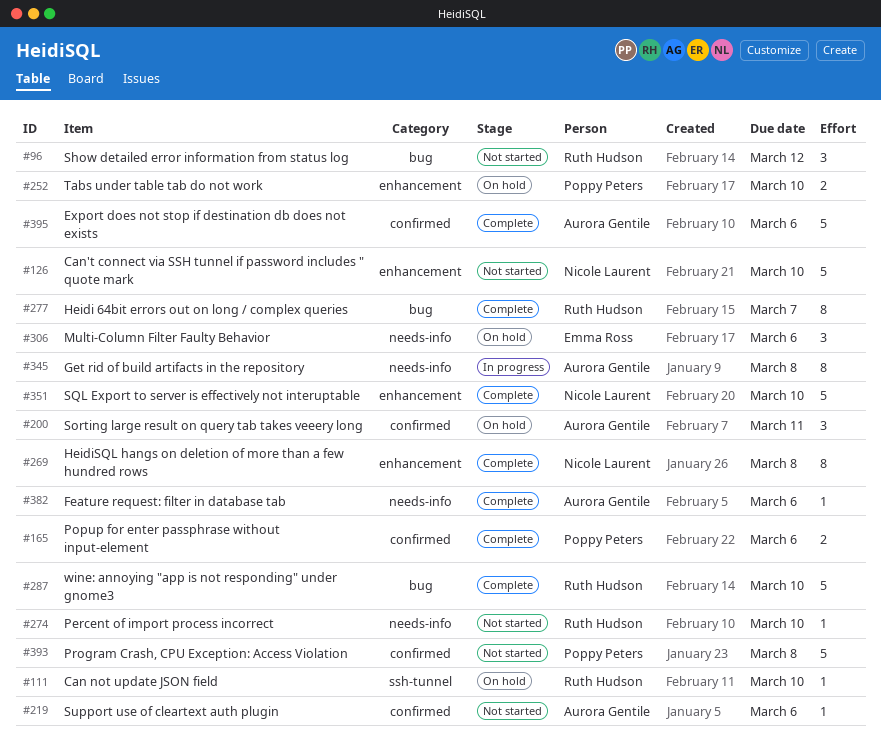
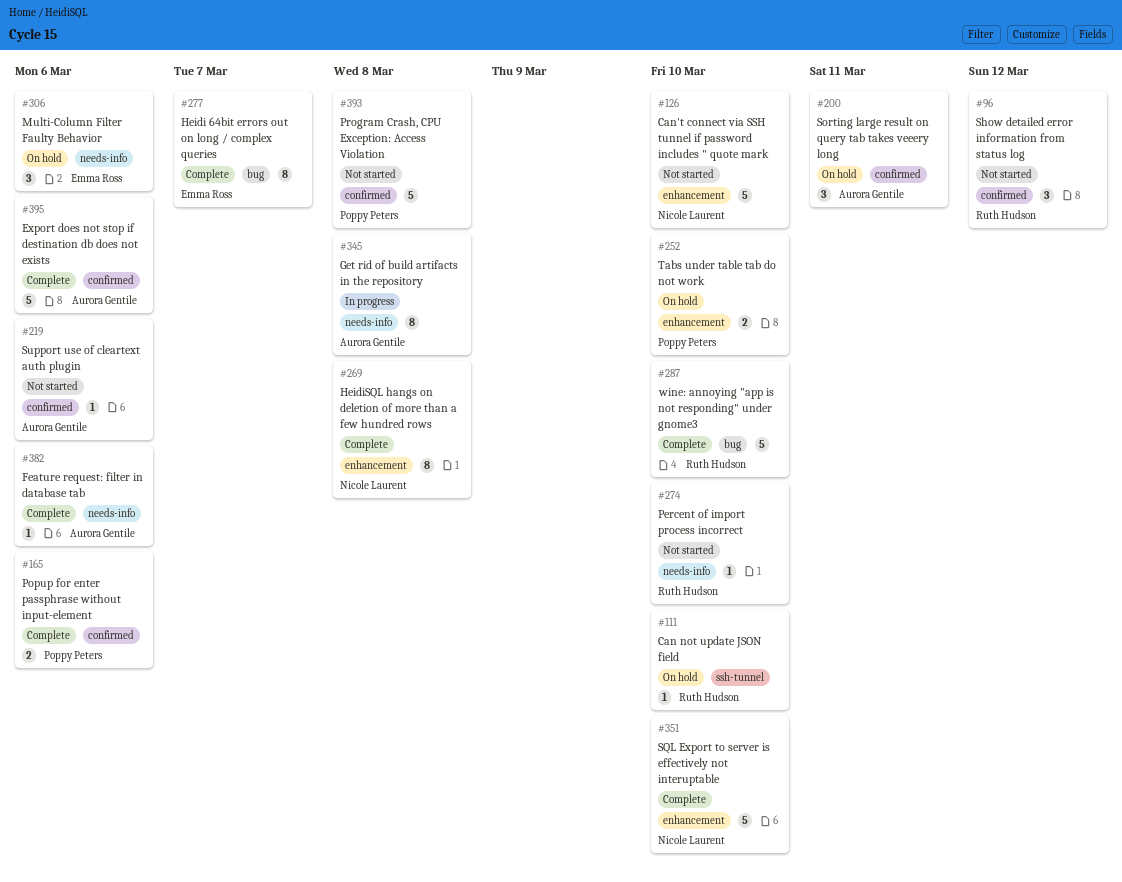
#96, label: bug -> confirmed
#277, owner: Ruth Hudson -> Emma Ross

